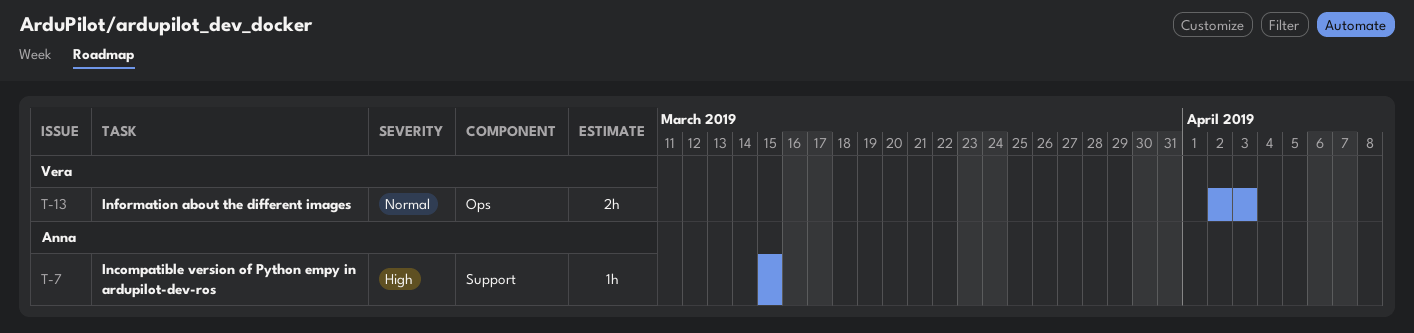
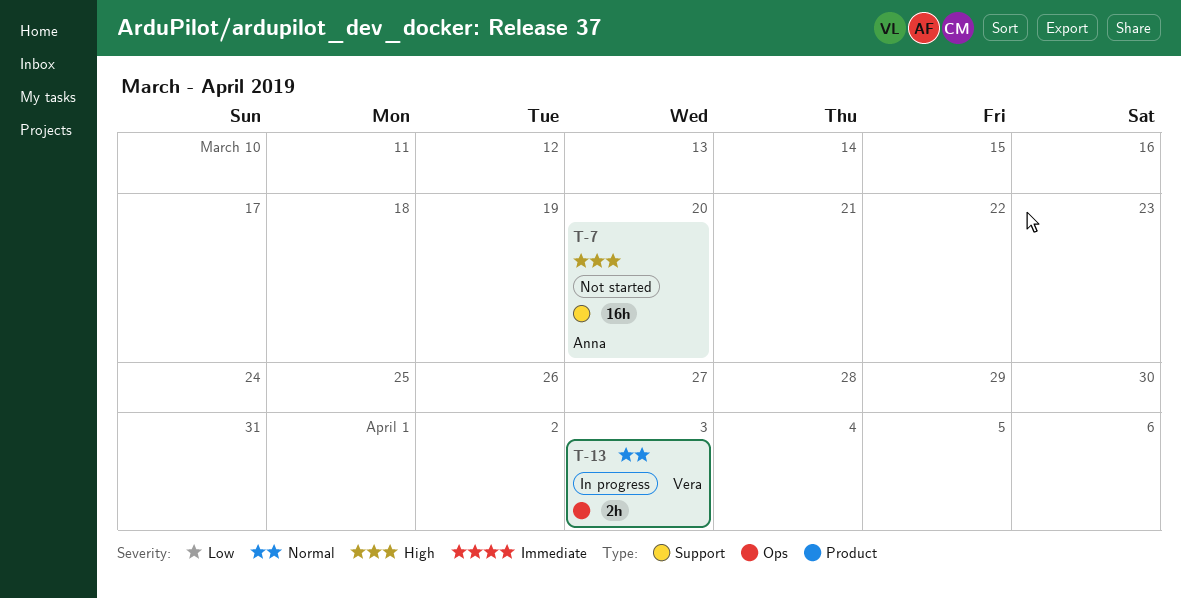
T-7, estimate: 1h -> 16h
T-7, due: Mar 15 -> Mar 20

